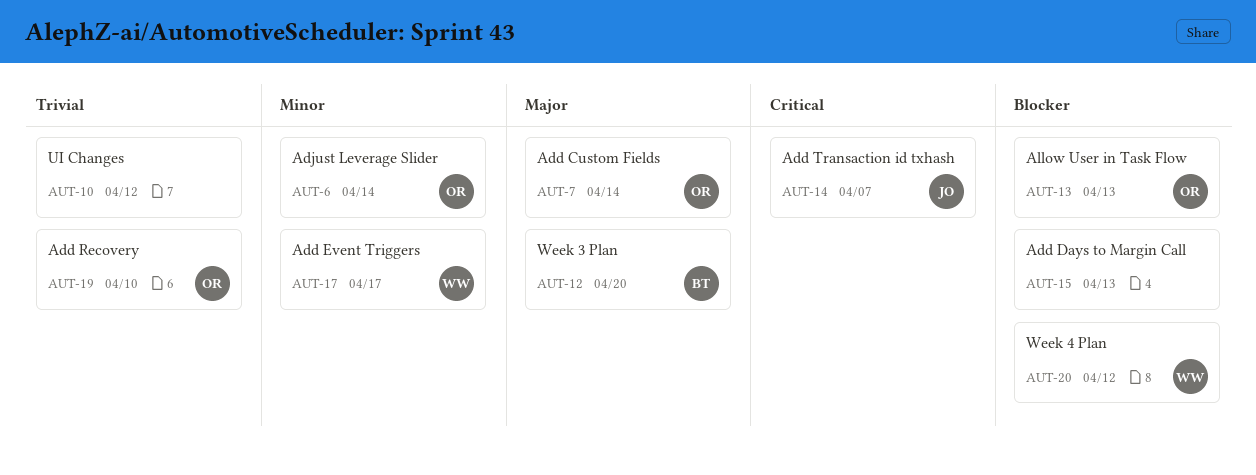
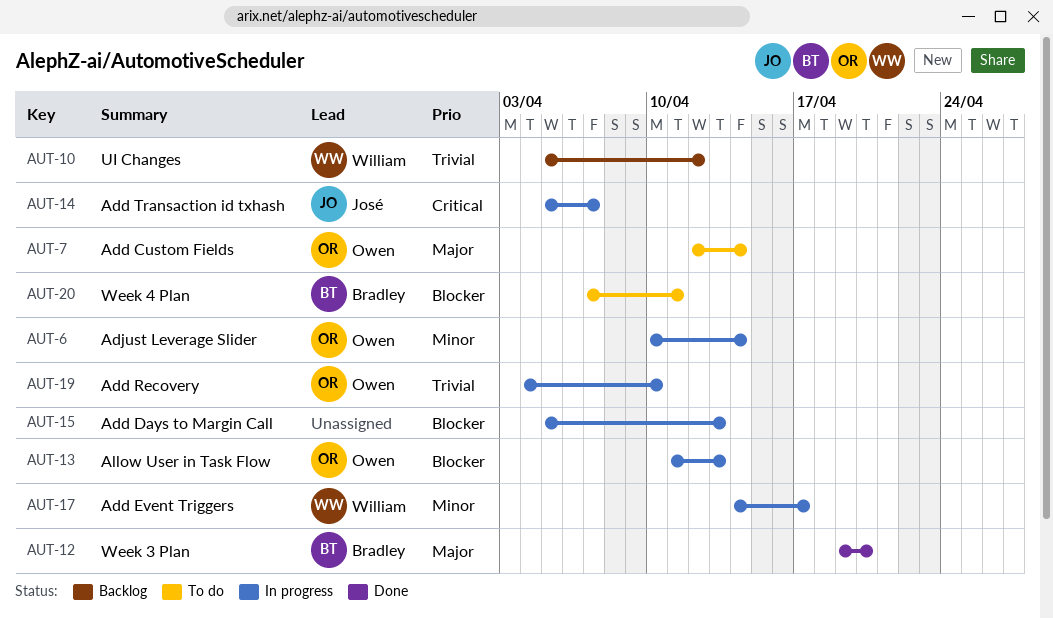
AUT-10, owner: none -> William
AUT-20, owner: William -> Bradley
AUT-20, due: Apr 12 -> Apr 11

